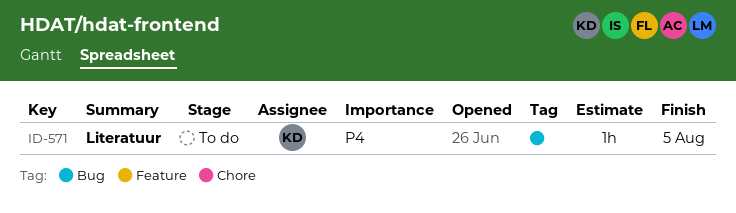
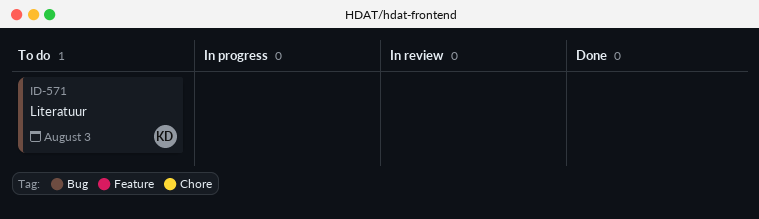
ID-571, due: Aug 5 -> Aug 3

